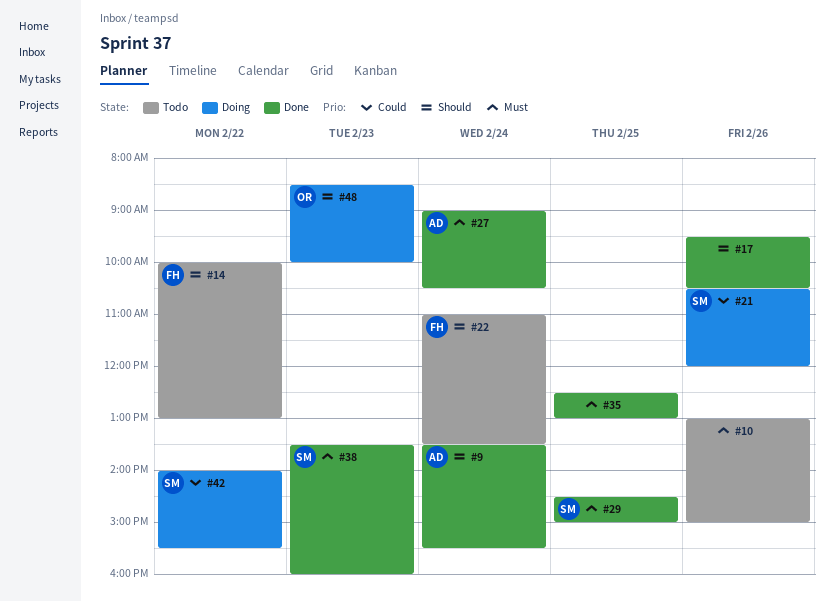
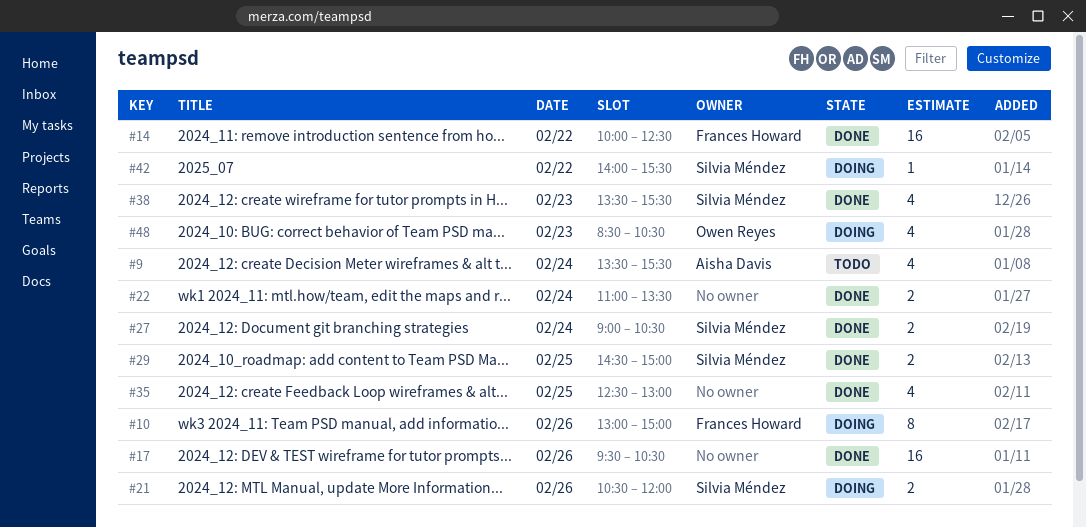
#9, status: Done -> Todo
#10, status: Todo -> Doing
#10, owner: none -> Frances Howard
#14, status: Todo -> Done
#14, ends: 13:00 -> 12:30
#22, status: Todo -> Done
#22, owner: Frances Howard -> none
#27, owner: Aisha Davis -> Silvia Méndez
#38, ends: 16:00 -> 15:30
#48, ends: 10:00 -> 10:30

